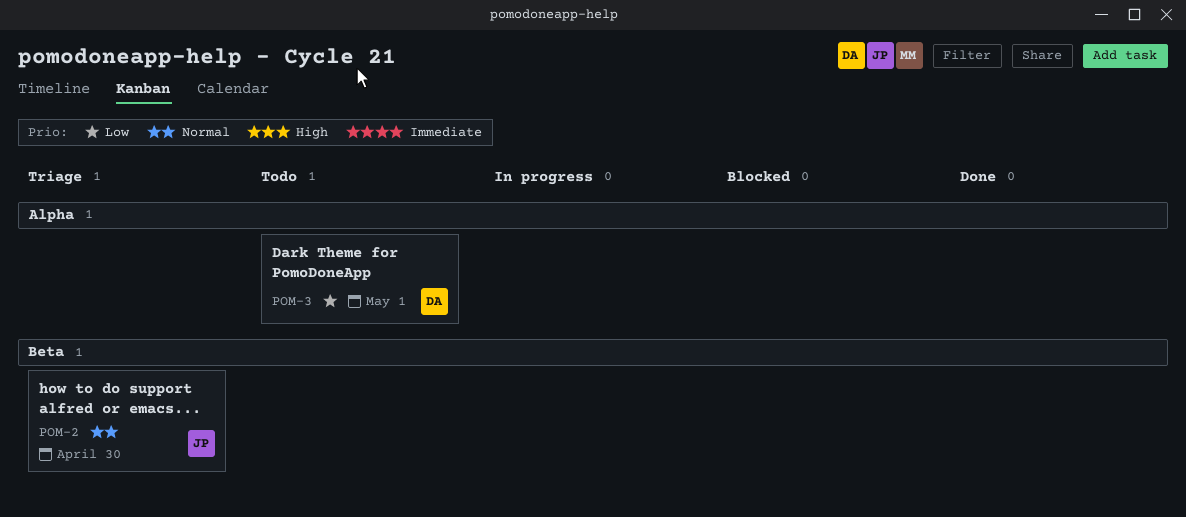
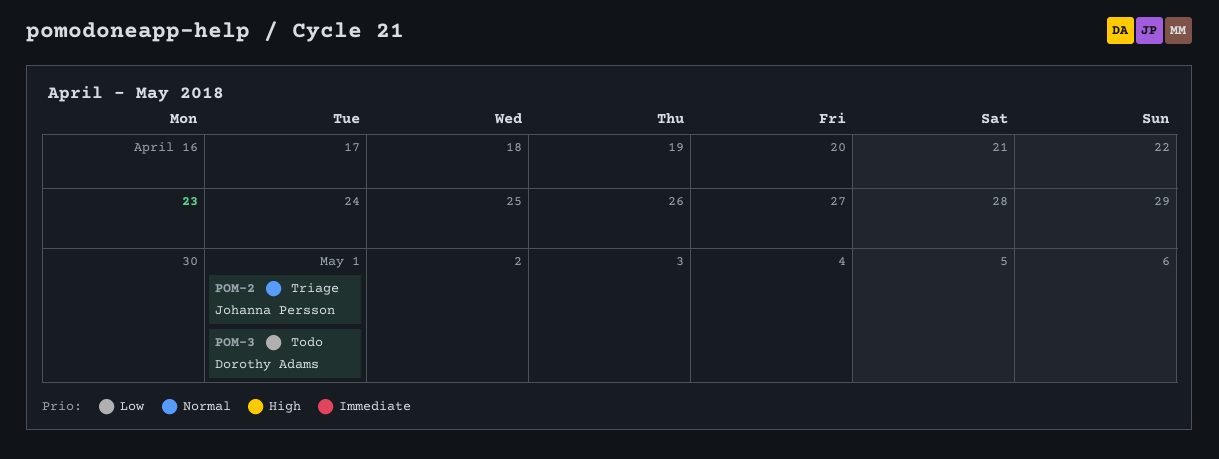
POM-2, due: Apr 30 -> May 1

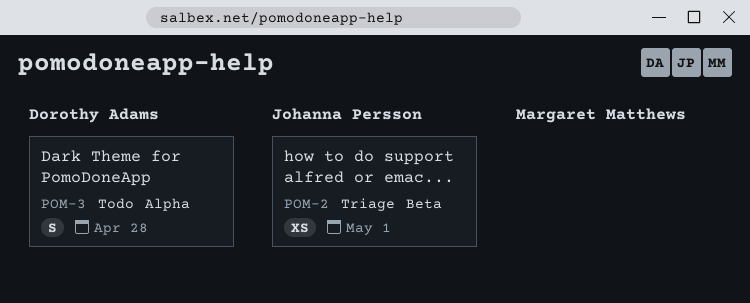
POM-3, due: May 1 -> Apr 28

